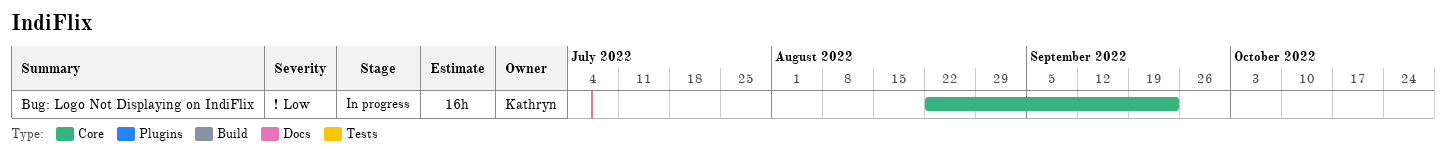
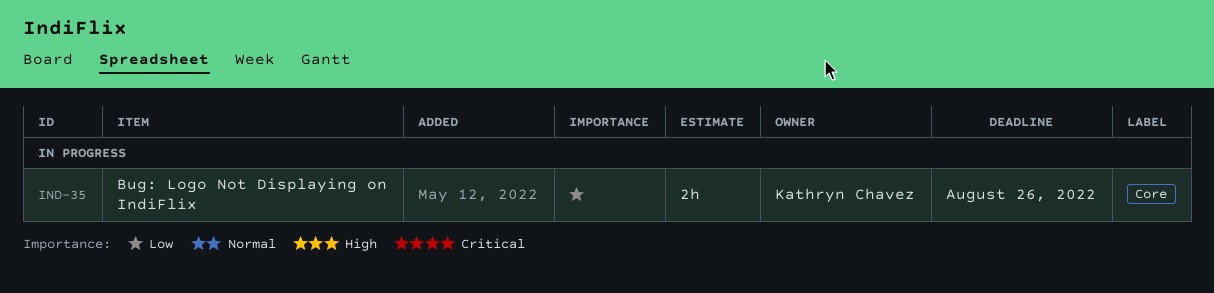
Bug: Logo Not Displaying on IndiFlix, estimate: 16h -> 2h
Bug: Logo Not Displaying on IndiFlix, due: Sep 23 -> Aug 26

